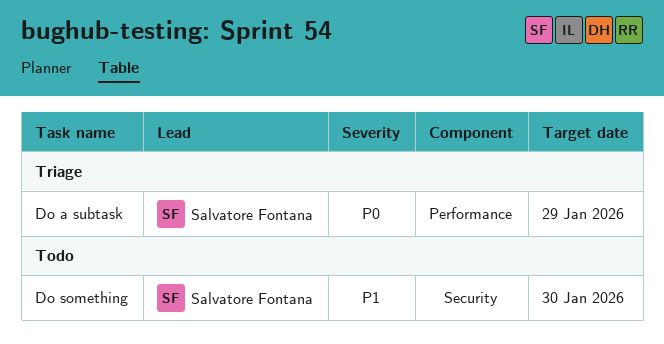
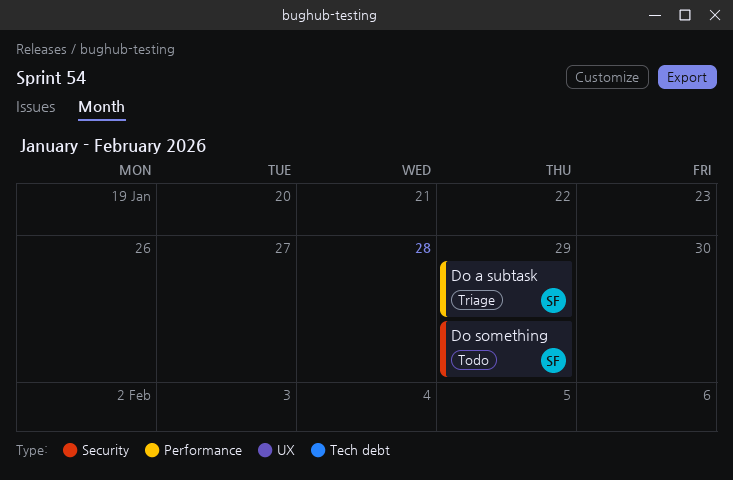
Do something, due: Jan 30 -> Jan 29

